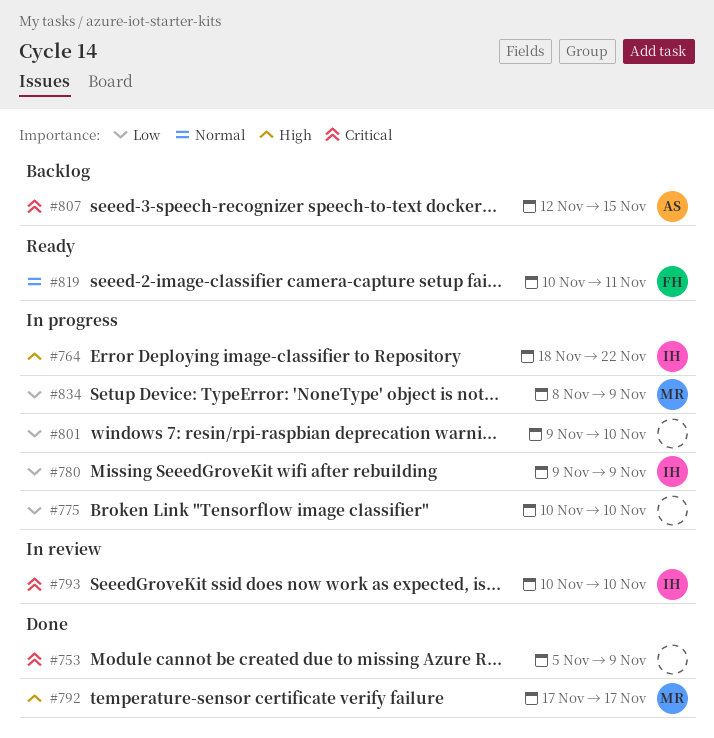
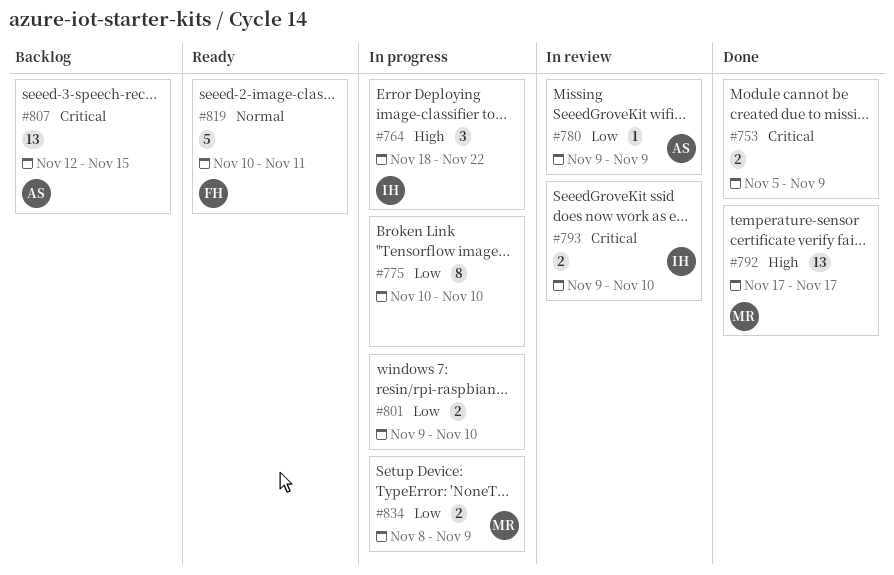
#780, status: In progress -> In review
#780, owner: IH -> AS
#793, start: Nov 10 -> Nov 9

